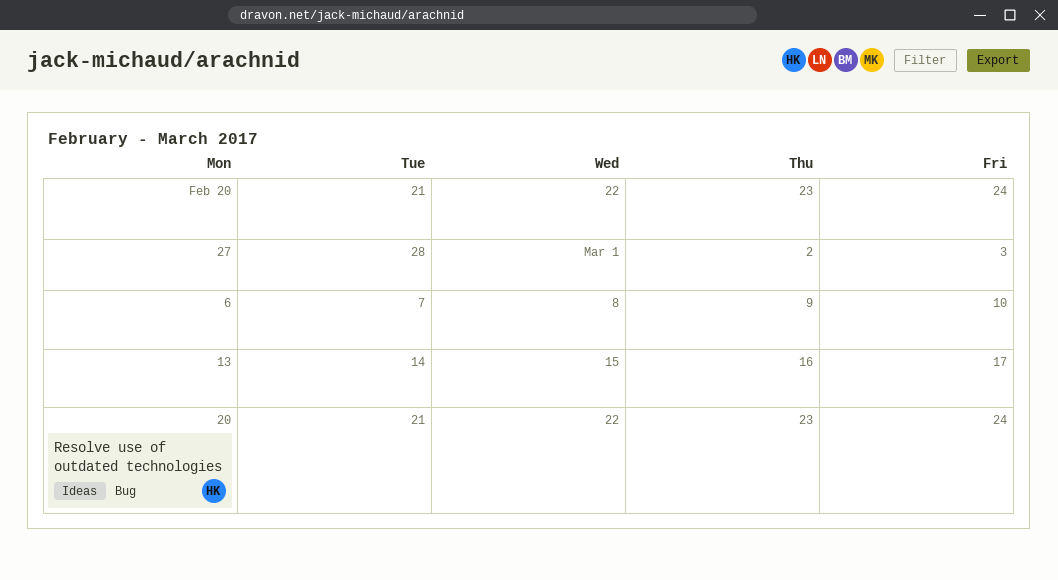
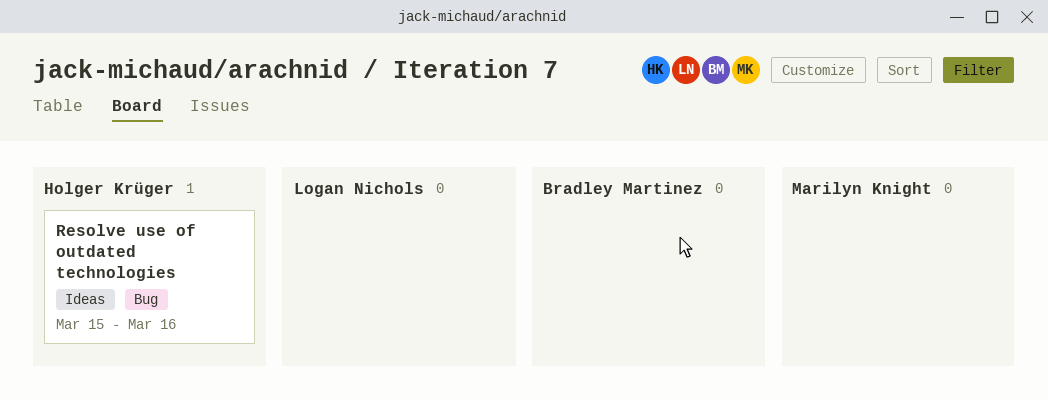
Resolve use of outdated technologies, due: Mar 20 -> Mar 16

